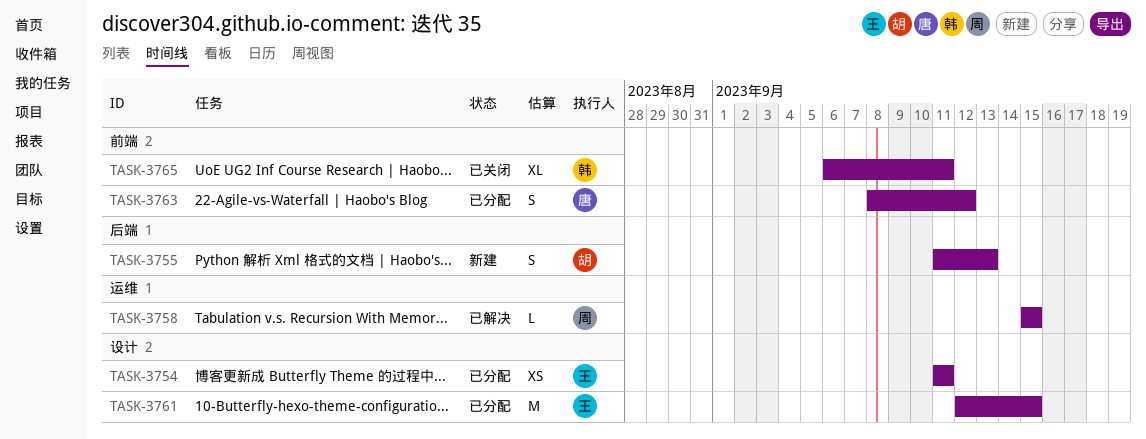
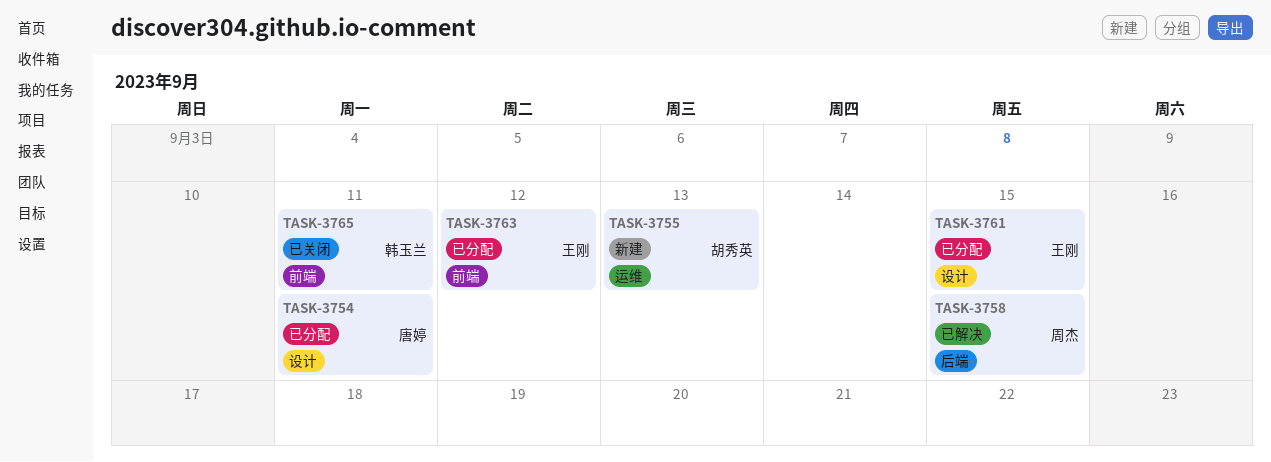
TASK-3754, owner: 王刚 -> 唐婷
TASK-3755, label: 后端 -> 运维
TASK-3758, label: 运维 -> 后端
TASK-3763, owner: 唐婷 -> 王刚

